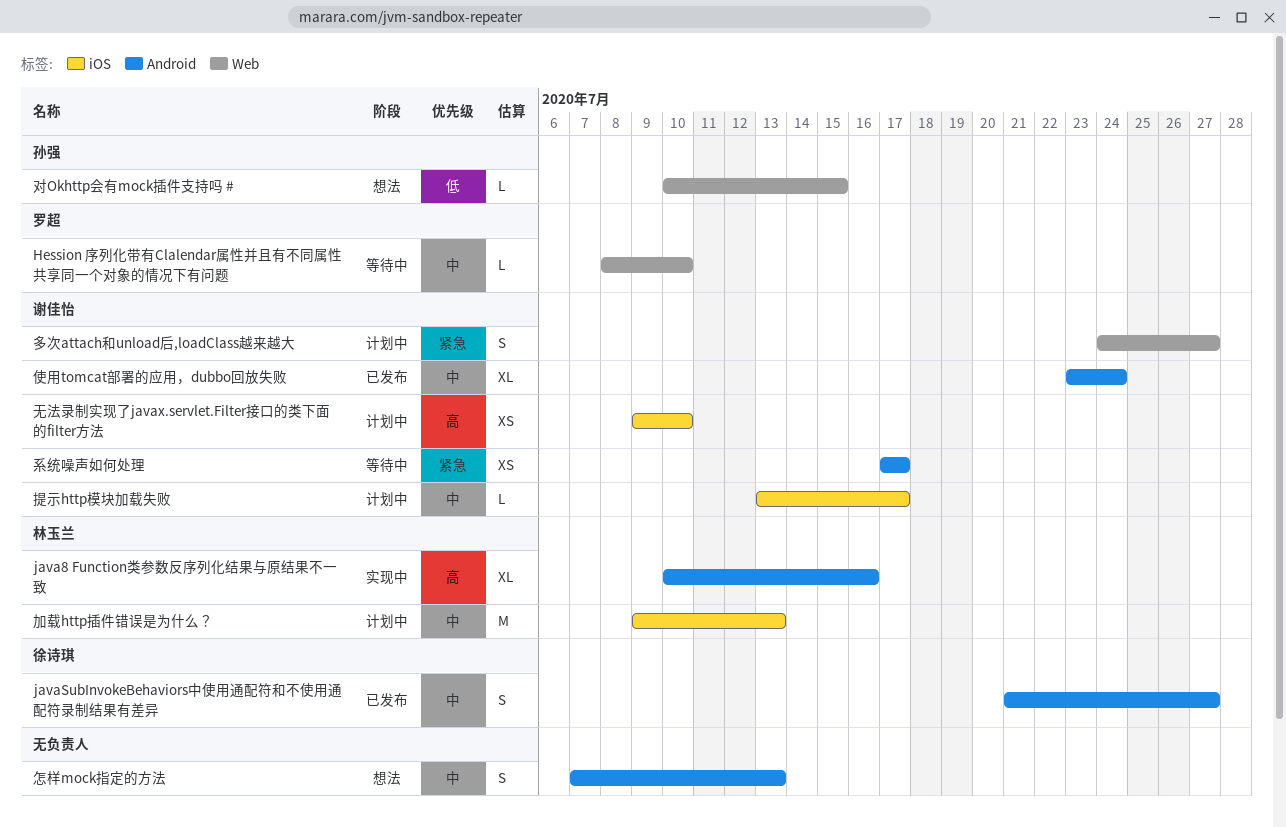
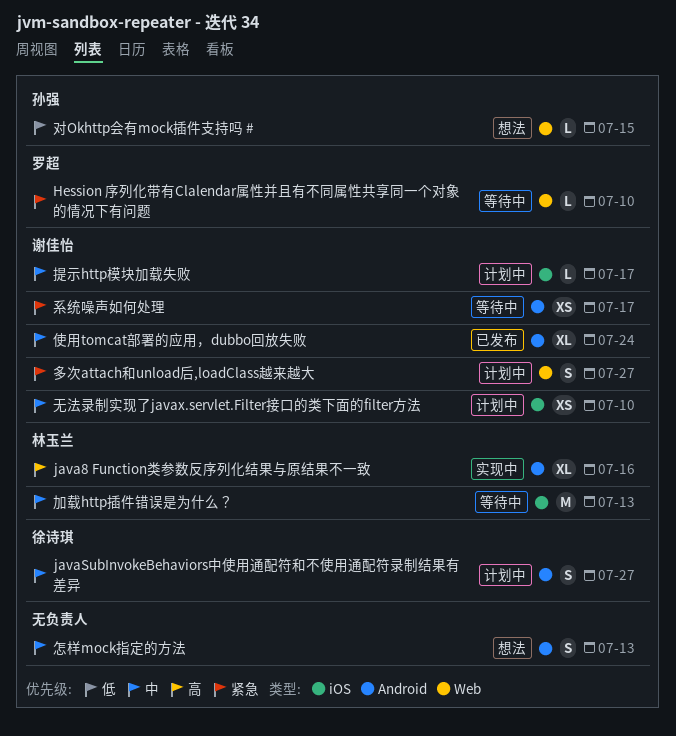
Hession 序列化带有Clalendar属性并且有不同属性共享同一个对象的情况下有问题, priority: 中 -> 紧急
javaSubInvokeBehaviors中使用通配符和不使用通配符录制结果有差异, status: 已发布 -> 计划中
加载http插件错误是为什么？, status: 计划中 -> 等待中
无法录制实现了javax.servlet.Filter接口的类下面的filter方法, priority: 高 -> 中

